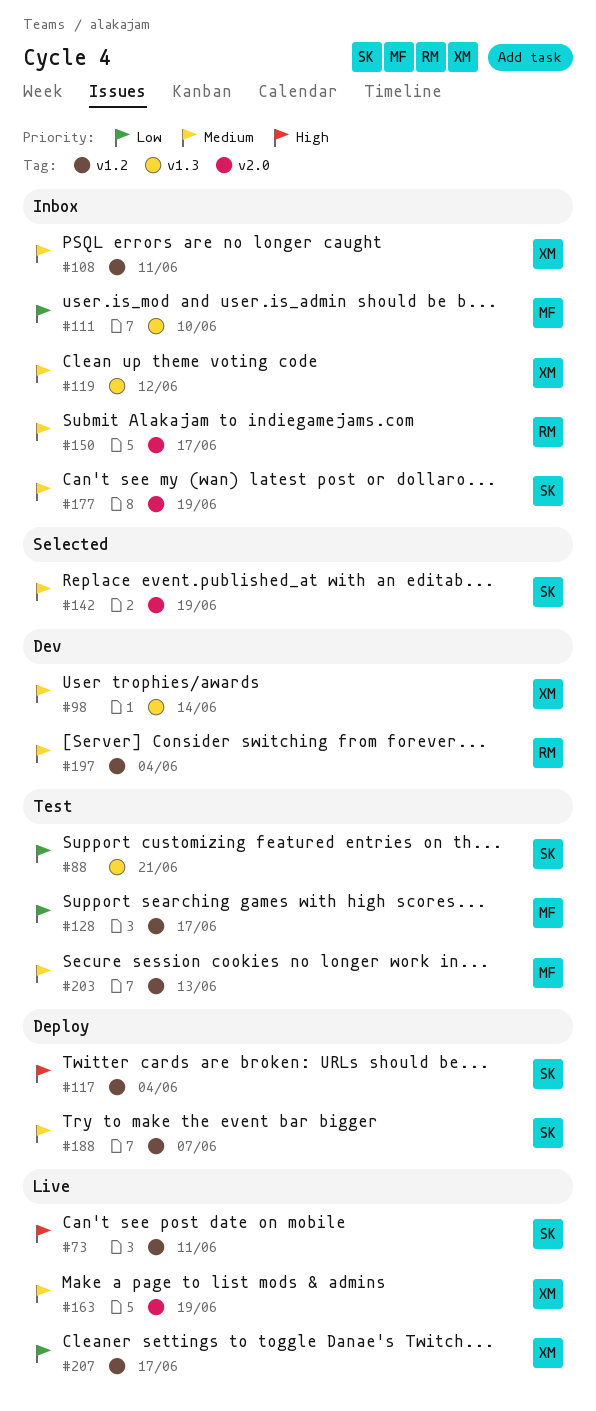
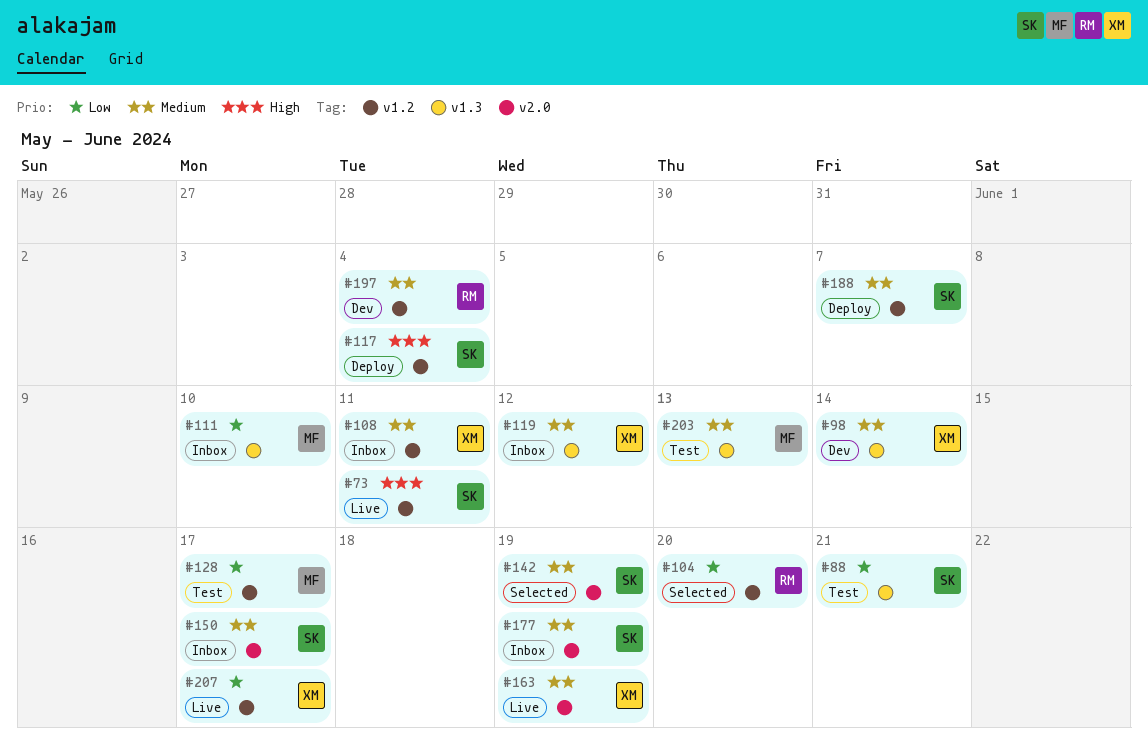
#104: none -> present
#150, owner: RM -> SK
#203, label: v1.2 -> v1.3

